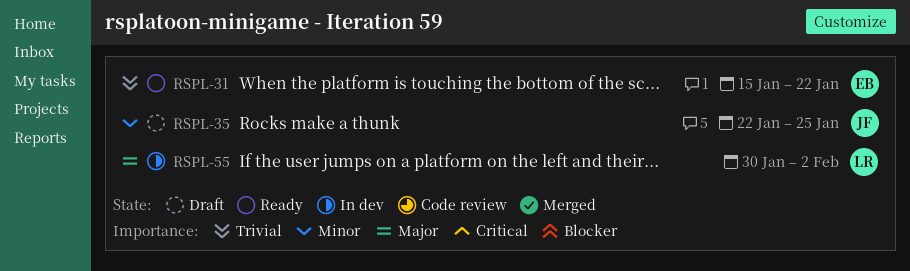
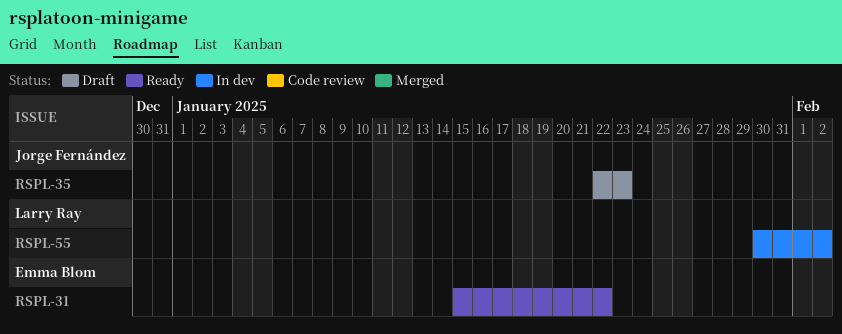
RSPL-35, due: Jan 25 -> Jan 23

